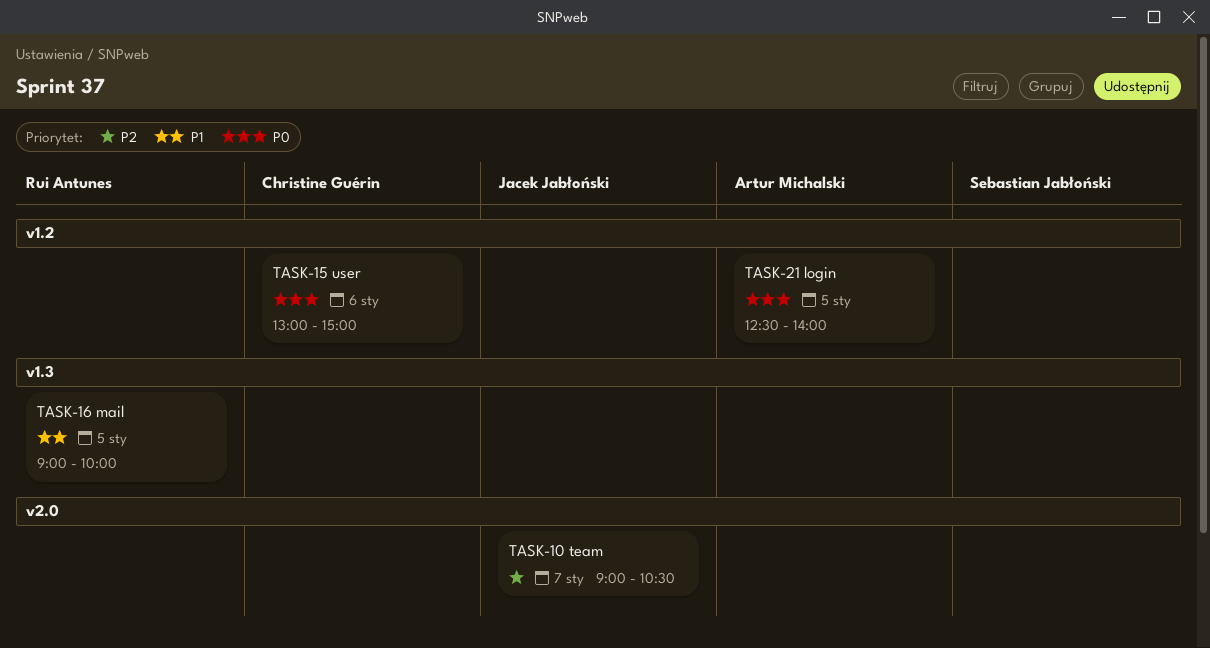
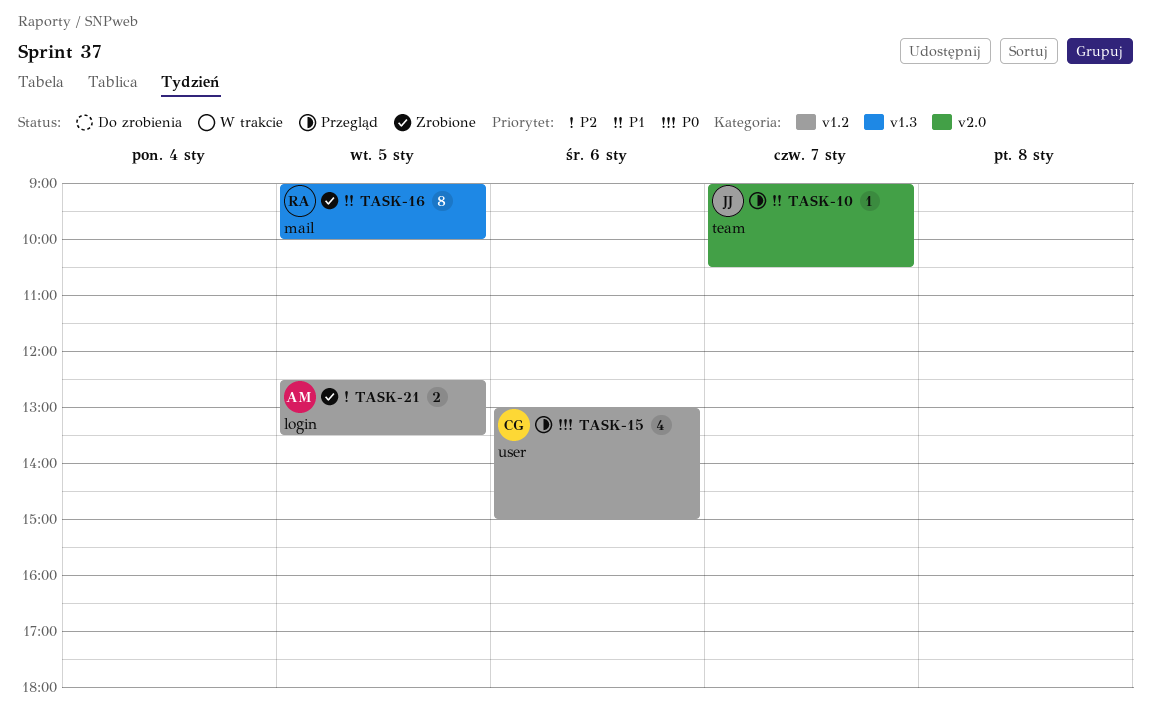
TASK-10, priority: P2 -> P1
TASK-21, priority: P0 -> P2
TASK-21, ends: 14:00 -> 13:30

